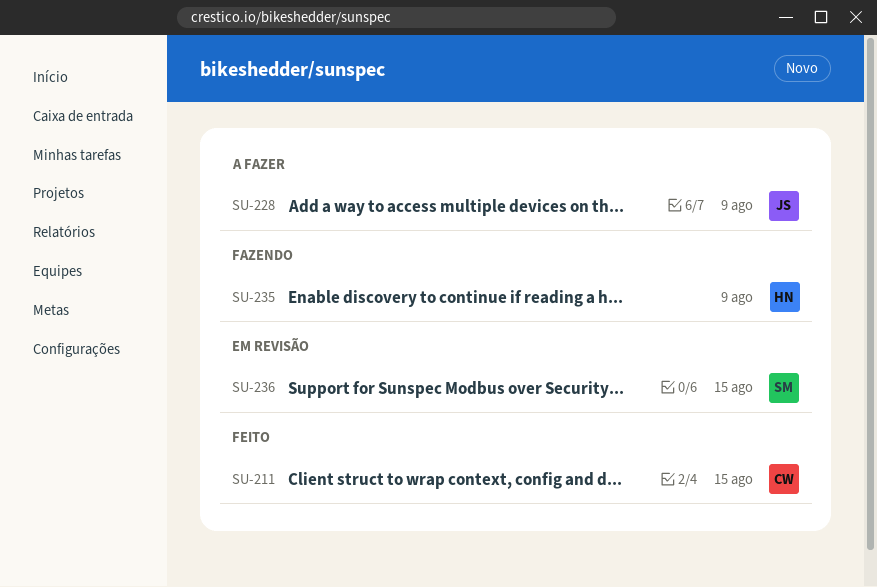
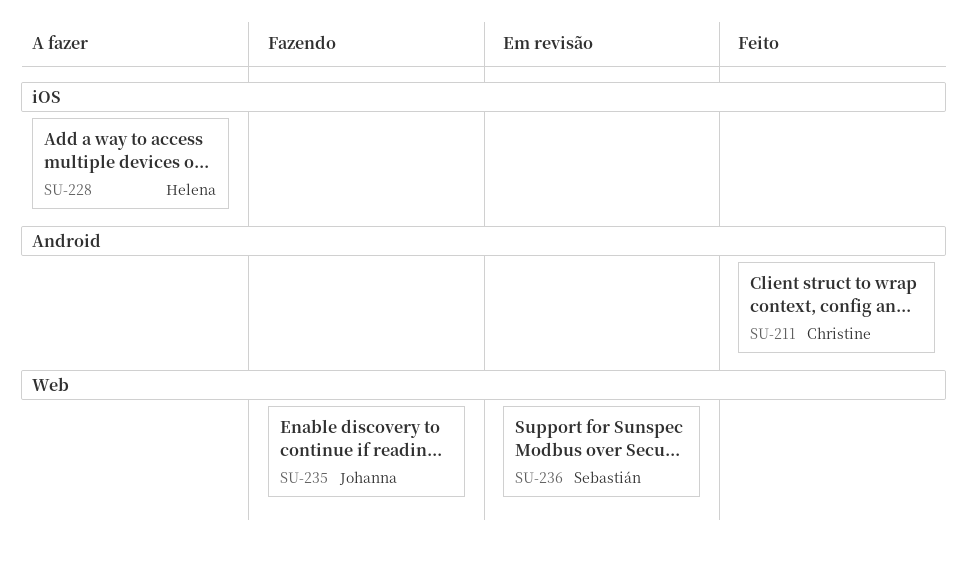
SU-228, owner: Johanna -> Helena
SU-235, owner: Helena -> Johanna

